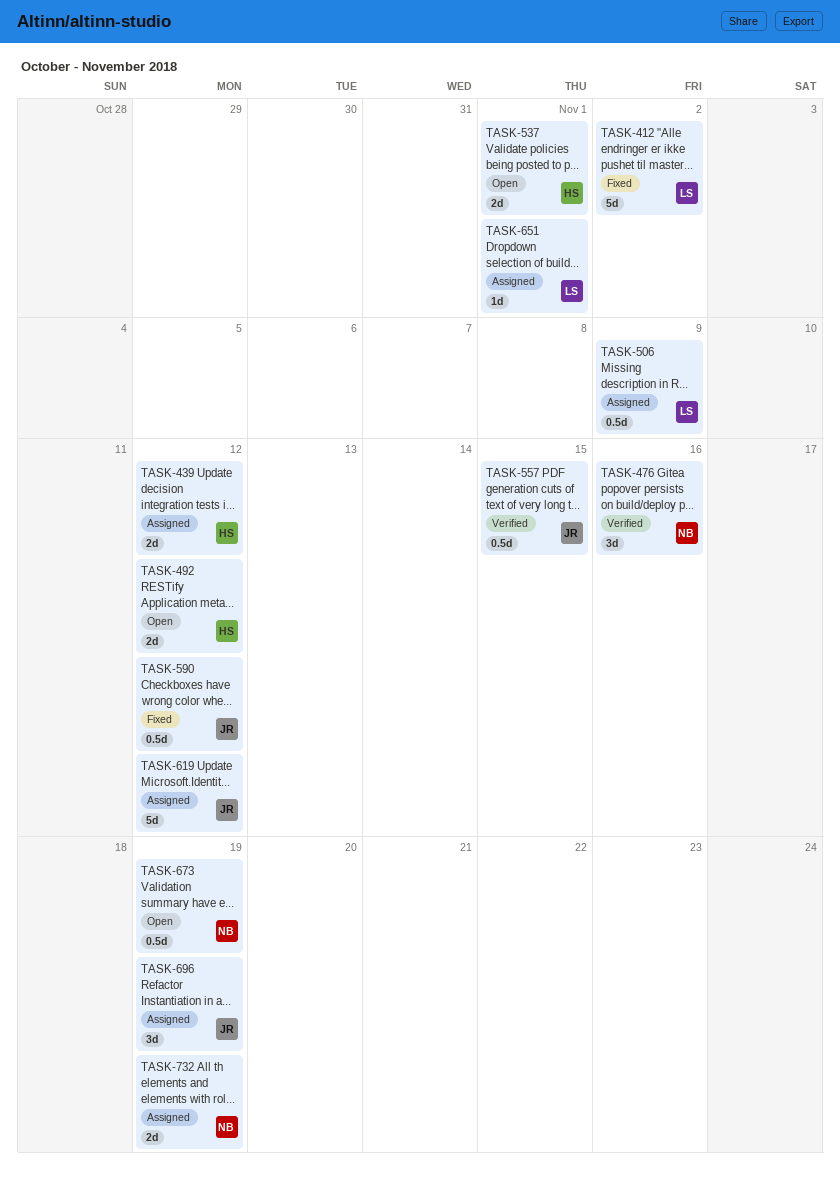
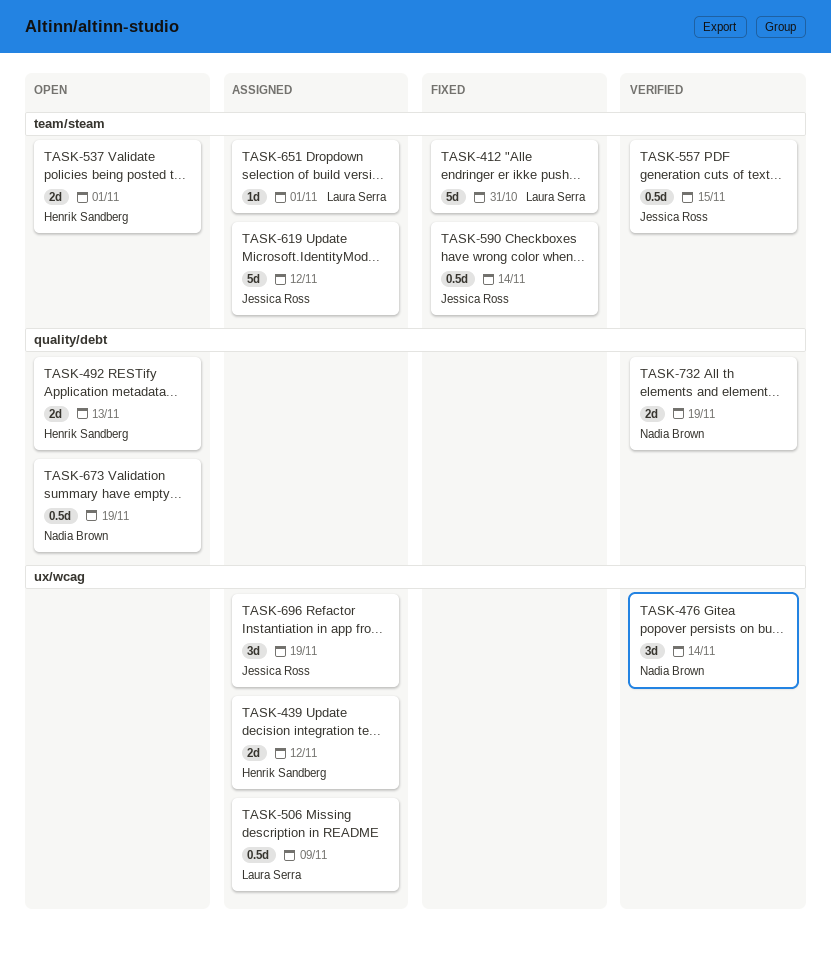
TASK-412, due: Nov 2 -> Oct 31
TASK-476, due: Nov 16 -> Nov 14
TASK-492, due: Nov 12 -> Nov 13
TASK-590, due: Nov 12 -> Nov 14
TASK-732, status: Assigned -> Verified

